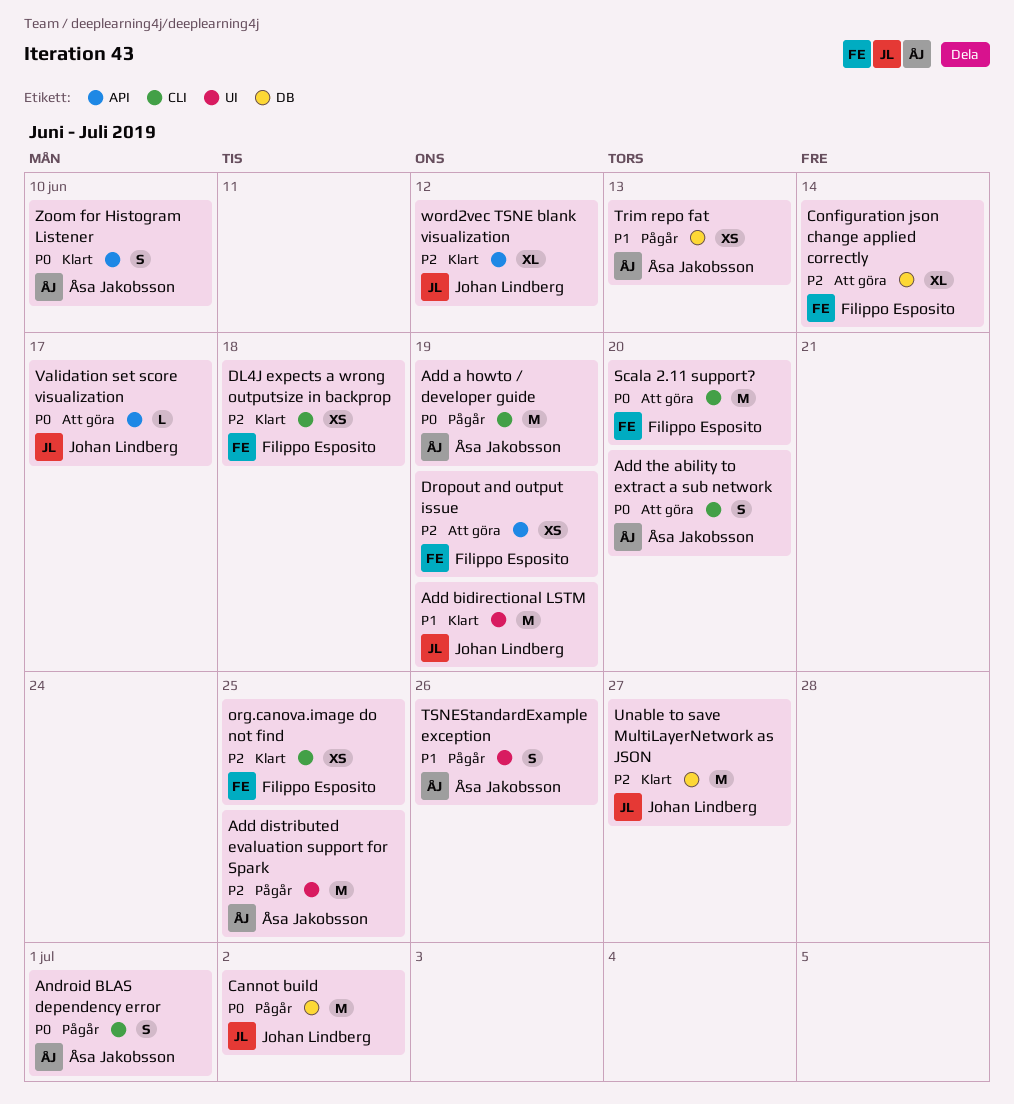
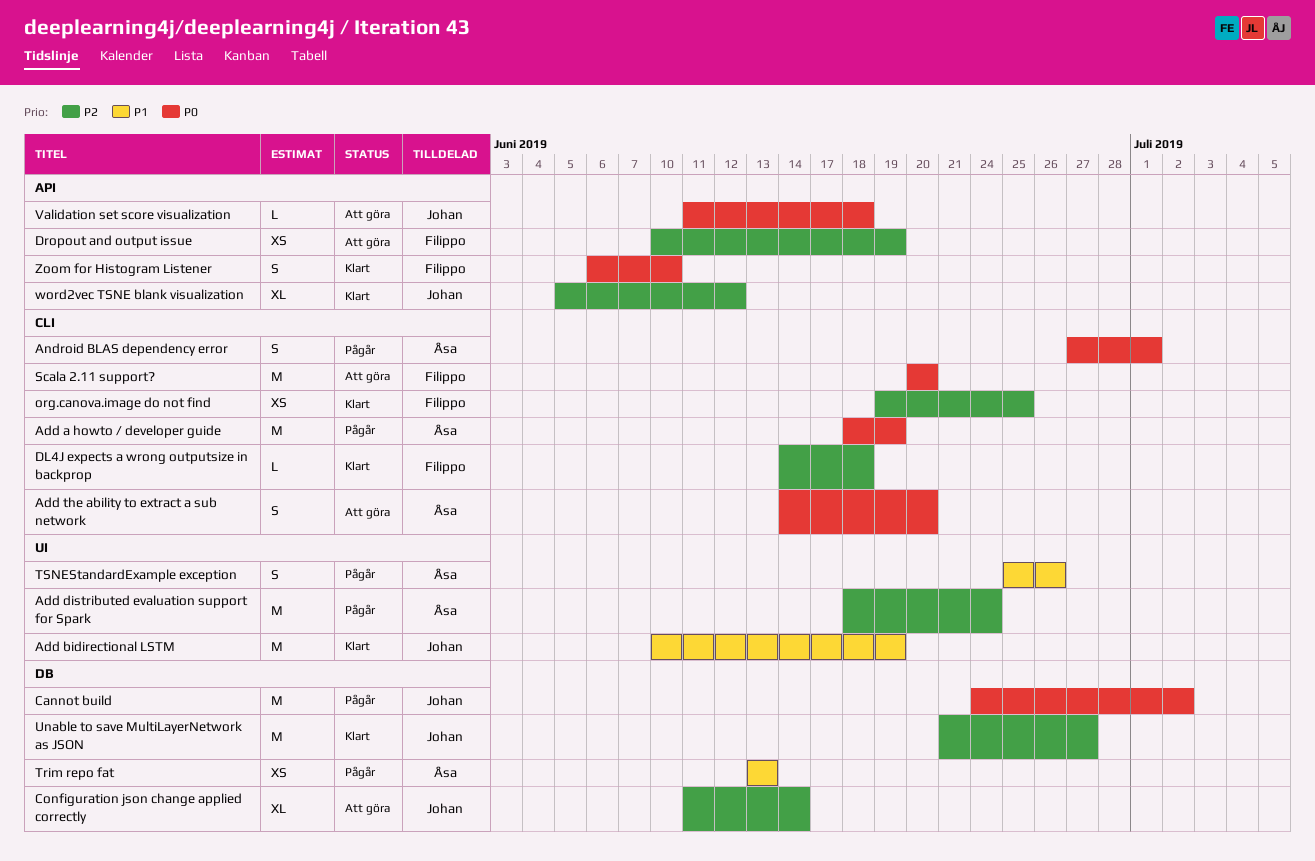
Add distributed evaluation support for Spark, due: Jun 25 -> Jun 24
Configuration json change applied correctly, owner: Filippo Esposito -> Johan Lindberg
DL4J expects a wrong outputsize in backprop, estimate: XS -> L
Validation set score visualization, due: Jun 17 -> Jun 18
Zoom for Histogram Listener, owner: Åsa Jakobsson -> Filippo Esposito

